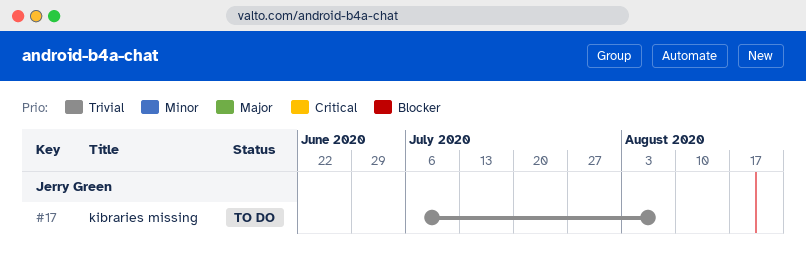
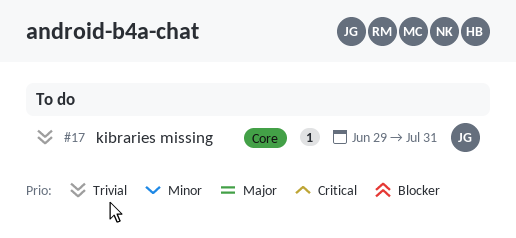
#17, start: Jul 6 -> Jun 29
#17, due: Aug 7 -> Jul 31

